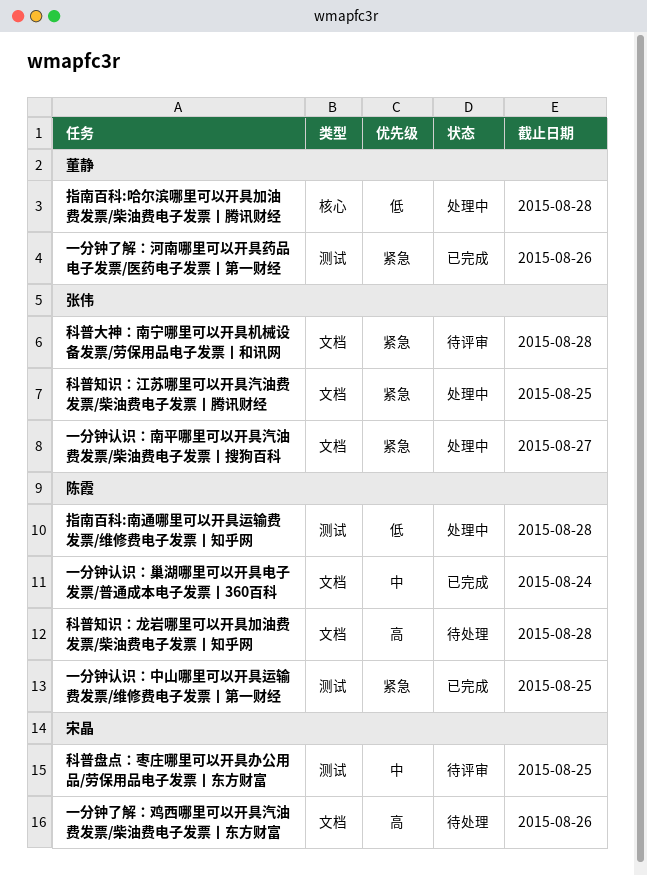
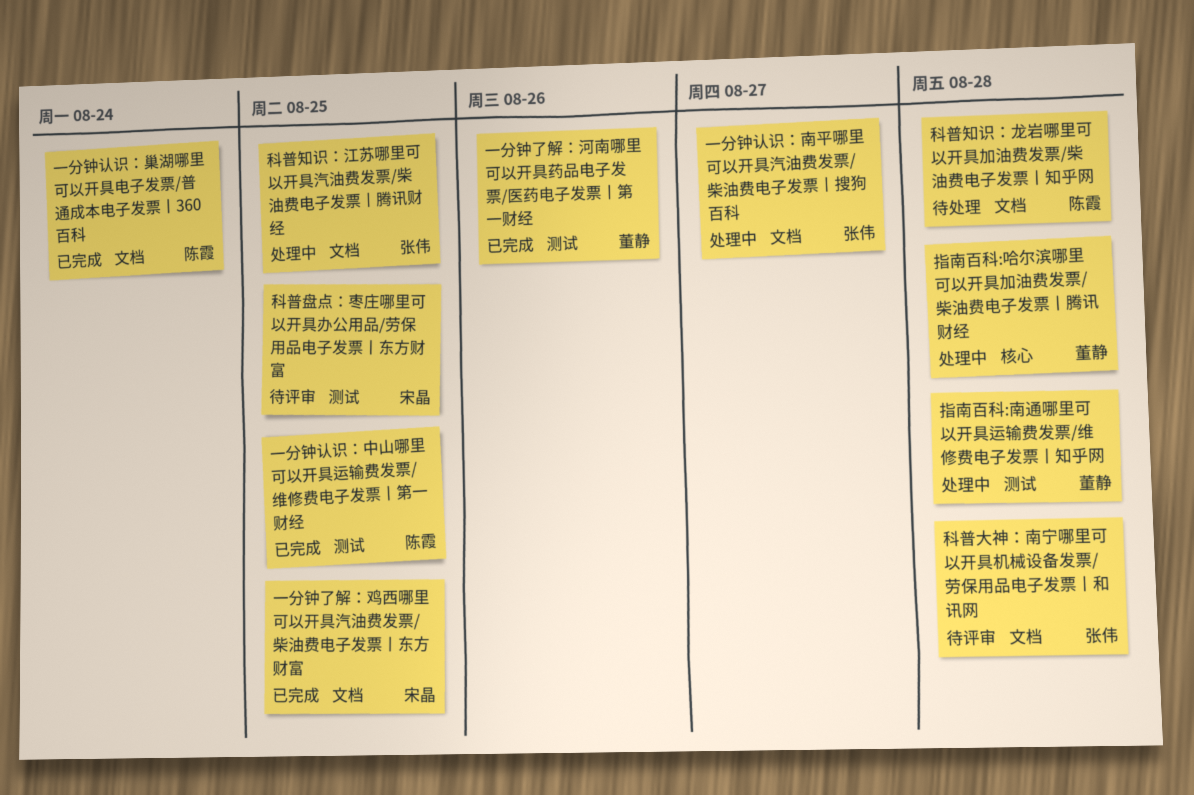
一分钟了解：鸡西哪里可以开具汽油费发票/柴油费电子发票丨东方财富, status: 待处理 -> 已完成
一分钟了解：鸡西哪里可以开具汽油费发票/柴油费电子发票丨东方财富, due: Aug 26 -> Aug 25
指南百科:南通哪里可以开具运输费发票/维修费电子发票丨知乎网, owner: 陈霞 -> 董静

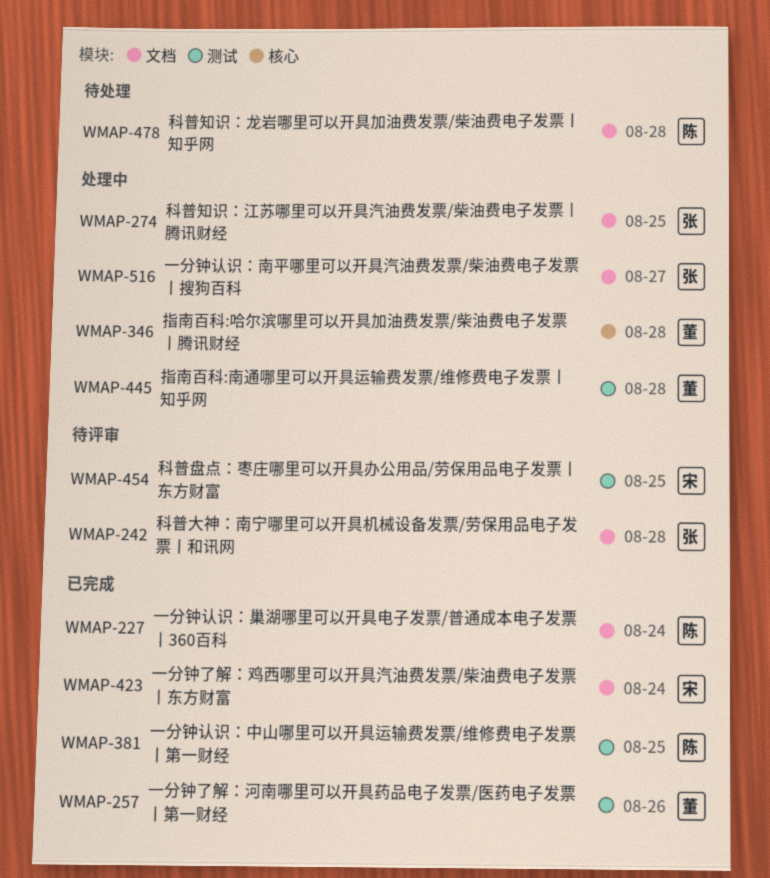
一分钟了解：鸡西哪里可以开具汽油费发票/柴油费电子发票丨东方财富, due: Aug 25 -> Aug 24

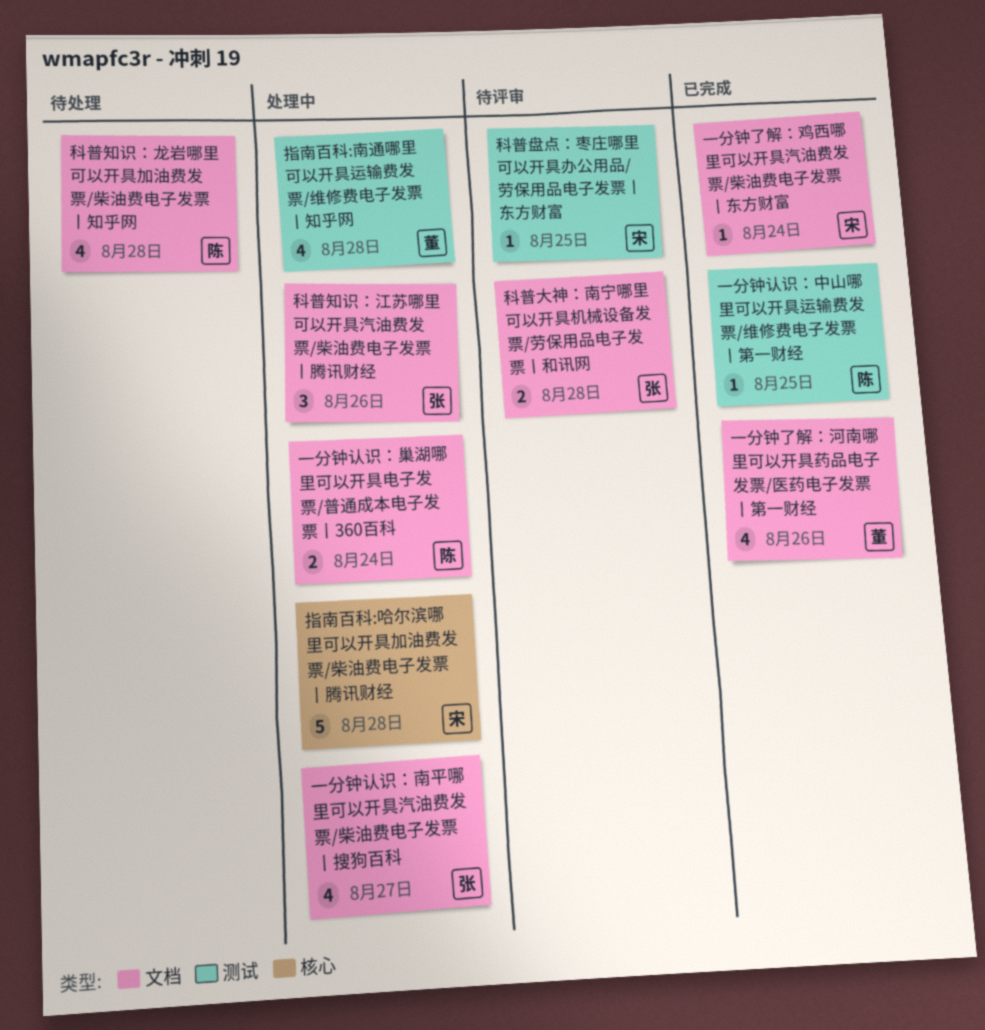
一分钟了解：河南哪里可以开具药品电子发票/医药电子发票丨第一财经, label: 测试 -> 文档
一分钟认识：巢湖哪里可以开具电子发票/普通成本电子发票丨360百科, status: 已完成 -> 处理中
指南百科:哈尔滨哪里可以开具加油费发票/柴油费电子发票丨腾讯财经, owner: 董 -> 宋
科普知识：江苏哪里可以开具汽油费发票/柴油费电子发票丨腾讯财经, due: Aug 25 -> Aug 26

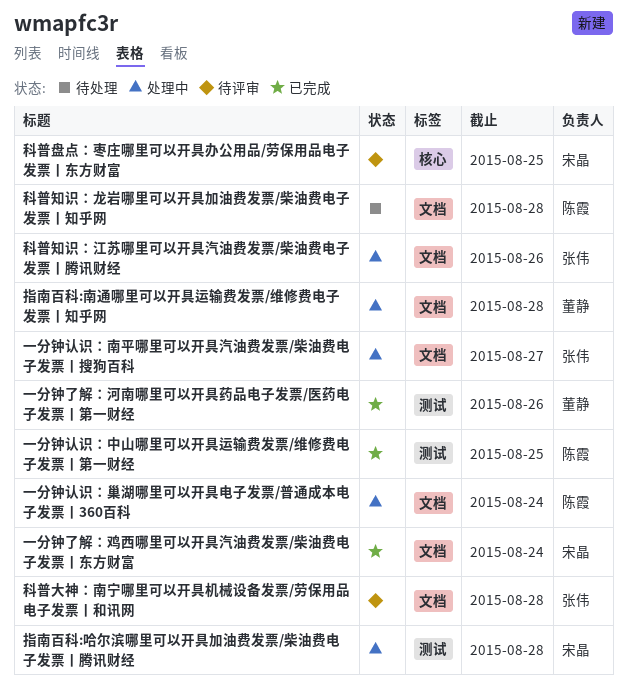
一分钟了解：河南哪里可以开具药品电子发票/医药电子发票丨第一财经, label: 文档 -> 测试
指南百科:南通哪里可以开具运输费发票/维修费电子发票丨知乎网, label: 测试 -> 文档
指南百科:哈尔滨哪里可以开具加油费发票/柴油费电子发票丨腾讯财经, label: 核心 -> 测试
科普盘点：枣庄哪里可以开具办公用品/劳保用品电子发票丨东方财富, label: 测试 -> 核心

